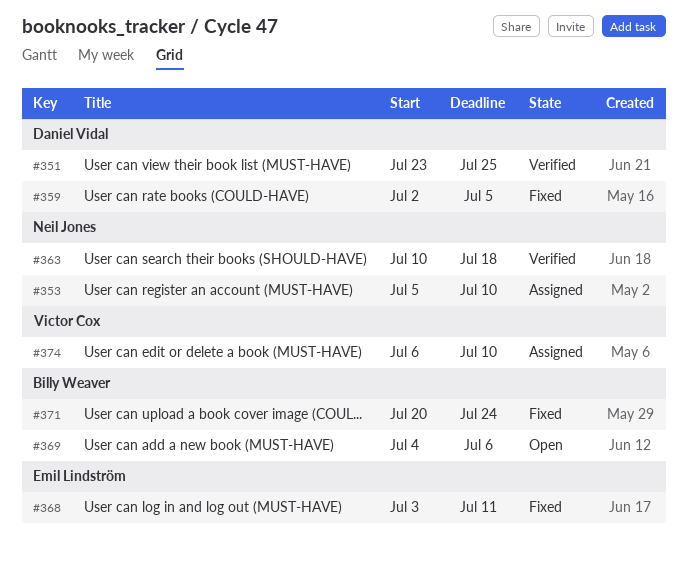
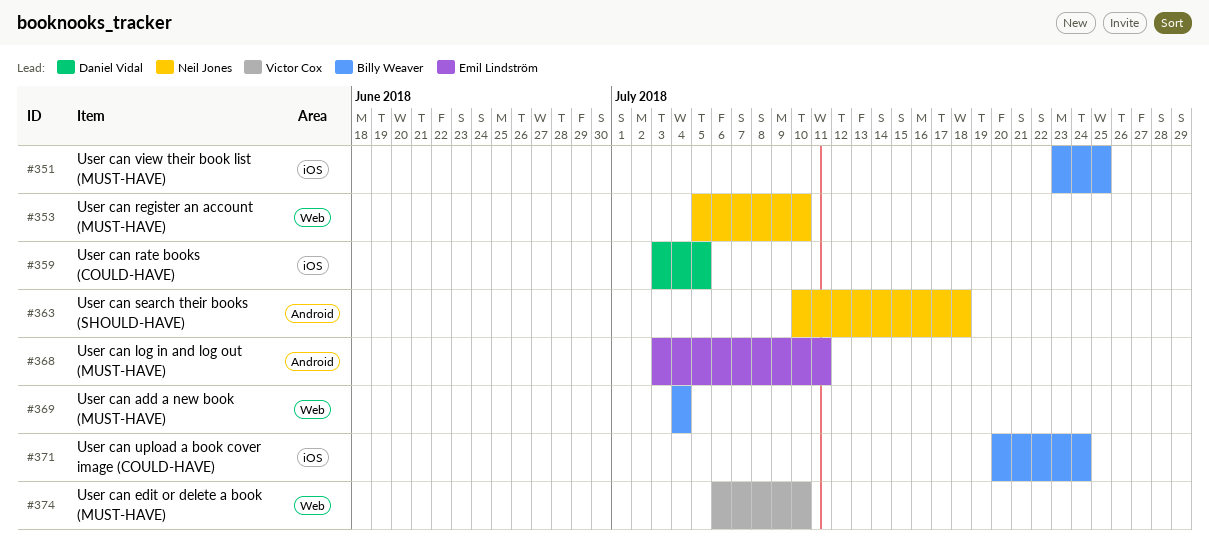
#351, owner: Daniel Vidal -> Billy Weaver
#359, start: Jul 2 -> Jul 3
#369, due: Jul 6 -> Jul 4

